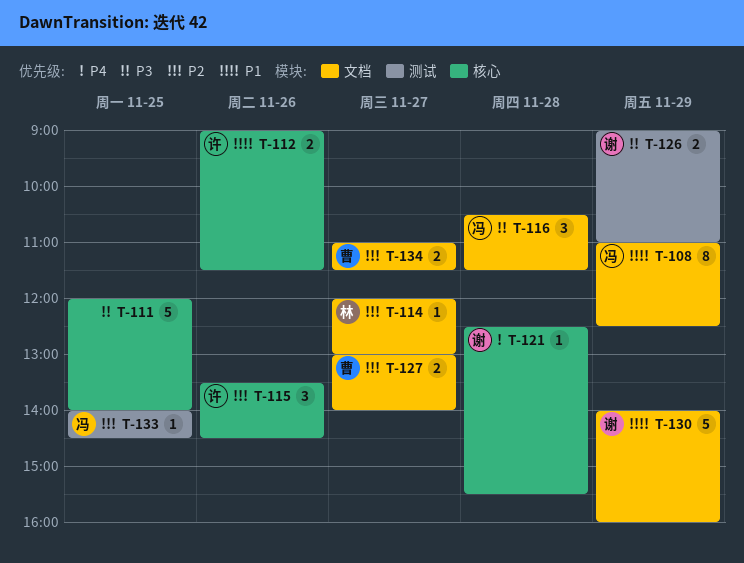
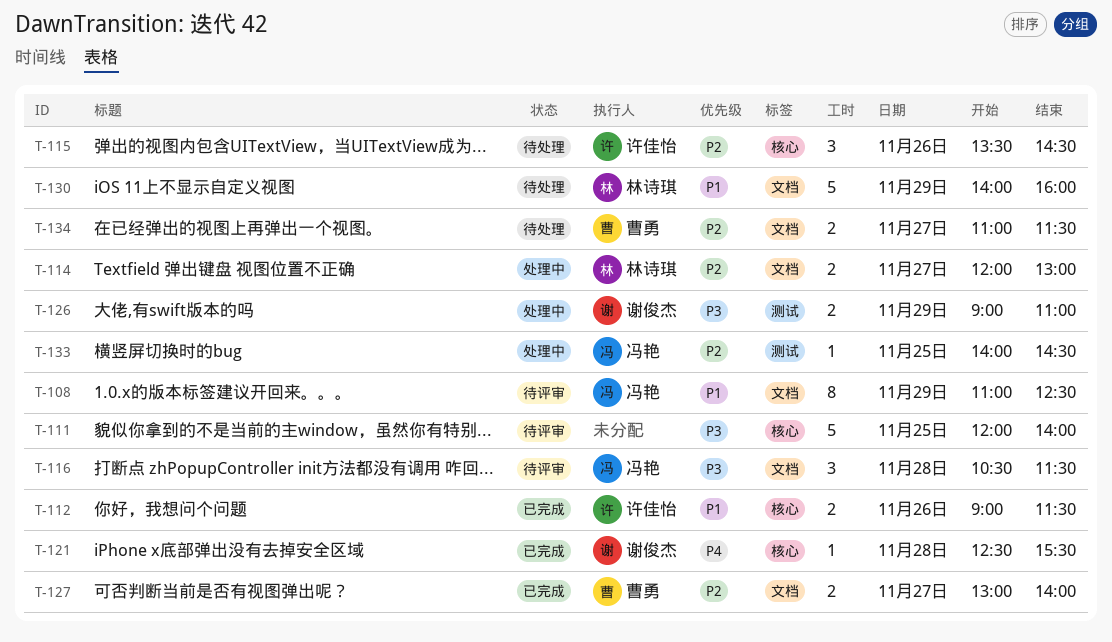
T-114, estimate: 1 -> 2
T-130, owner: 谢俊杰 -> 林诗琪

